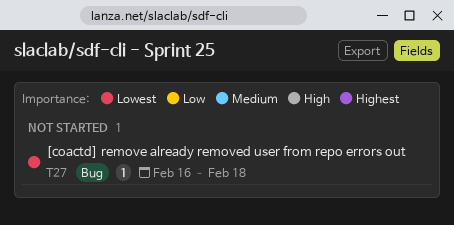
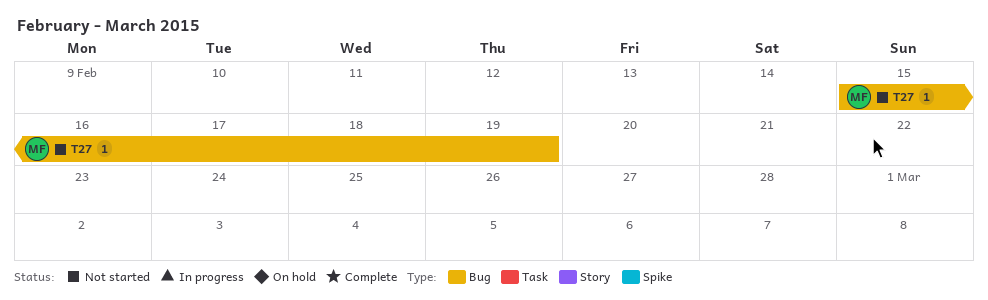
T27, start: Feb 16 -> Feb 15
T27, due: Feb 18 -> Feb 19

